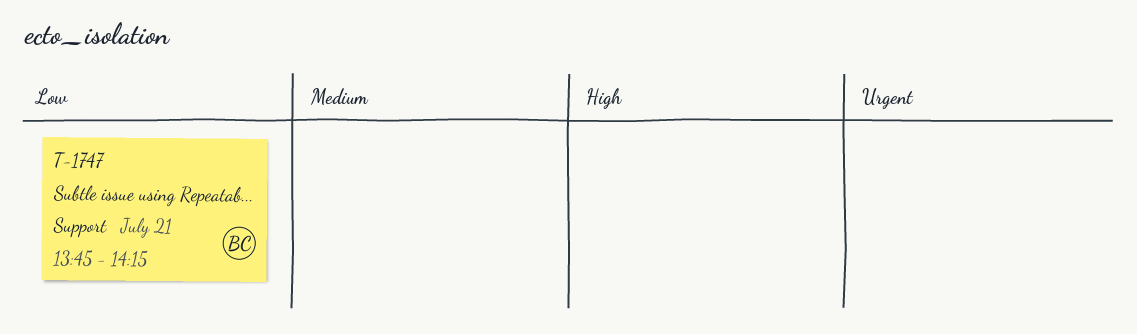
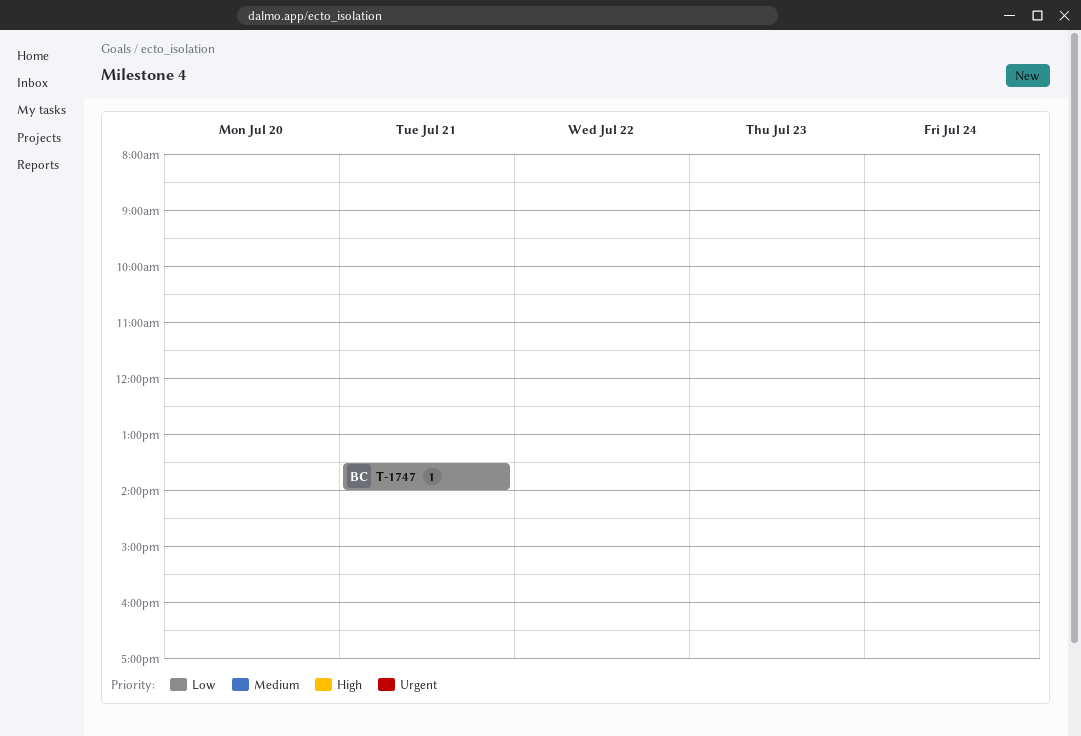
T-1747, begins: 13:45 -> 13:30
T-1747, ends: 14:15 -> 14:00

